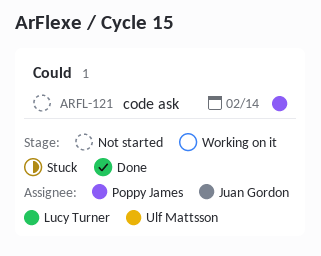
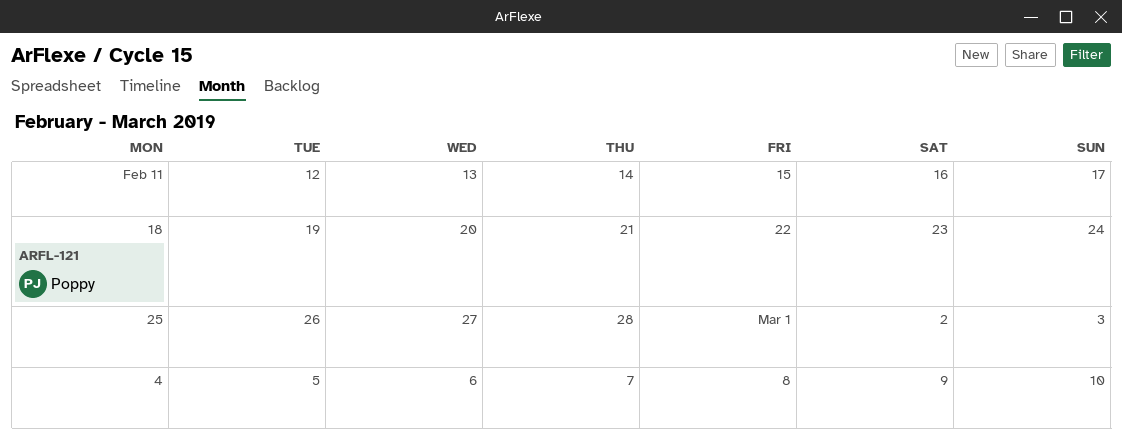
ARFL-121, due: Feb 14 -> Feb 18

